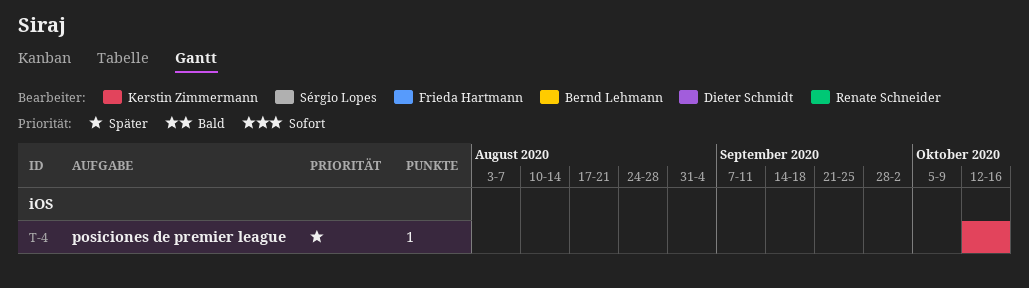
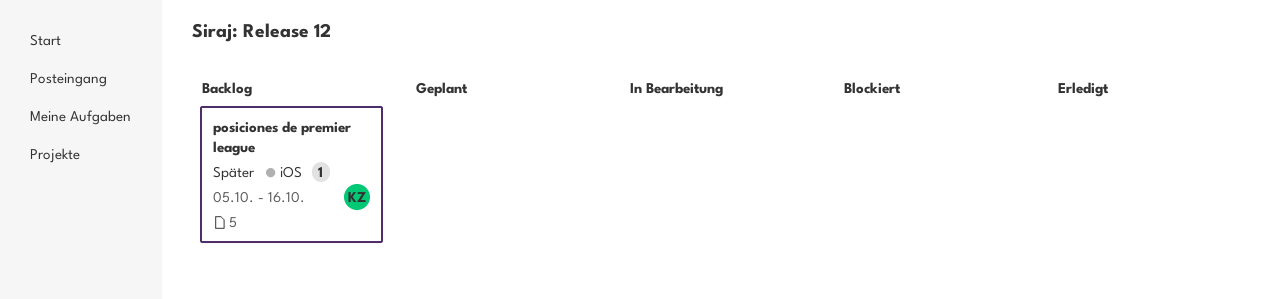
posiciones de premier league, start: Oct 12 -> Oct 5

